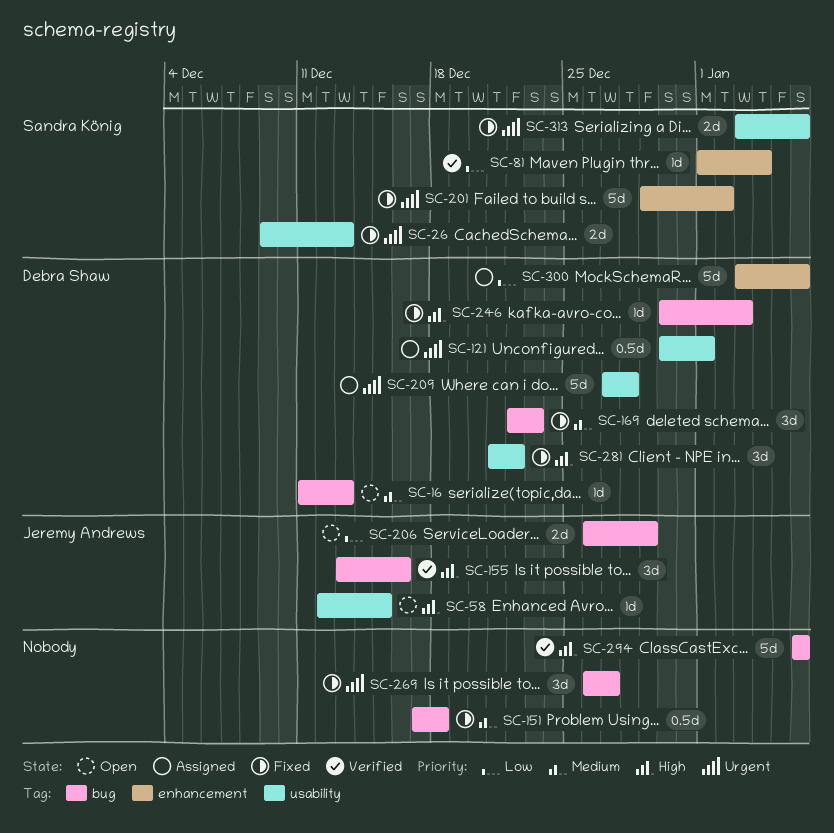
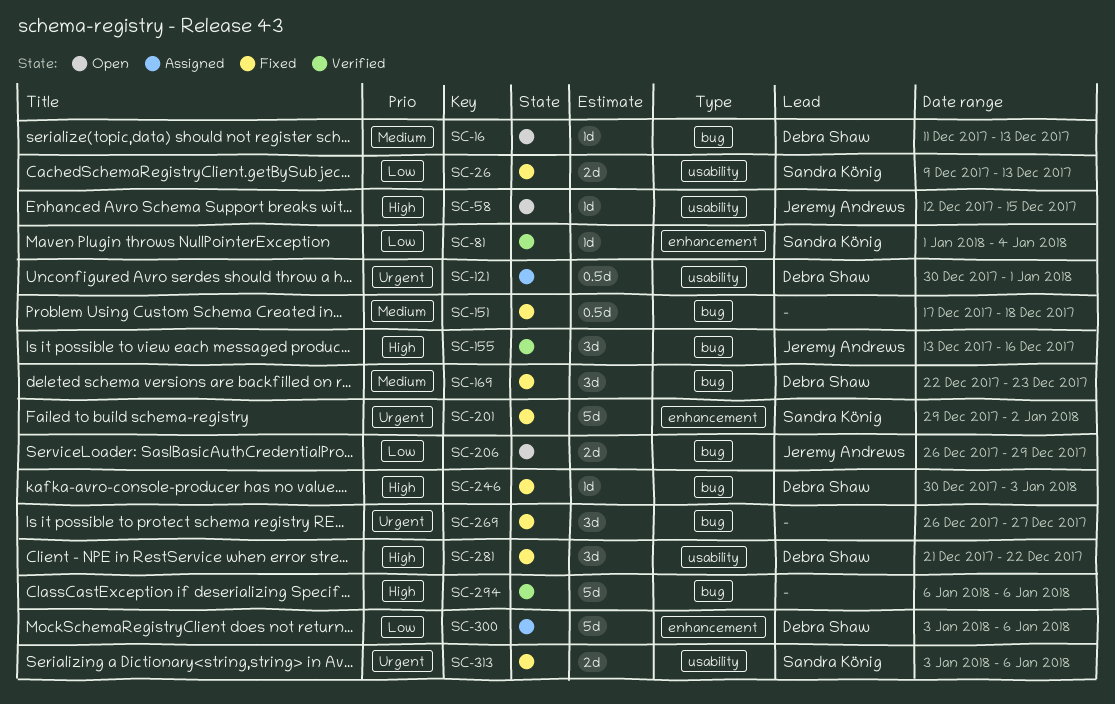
SC-26, priority: Urgent -> Low
SC-209: present -> none

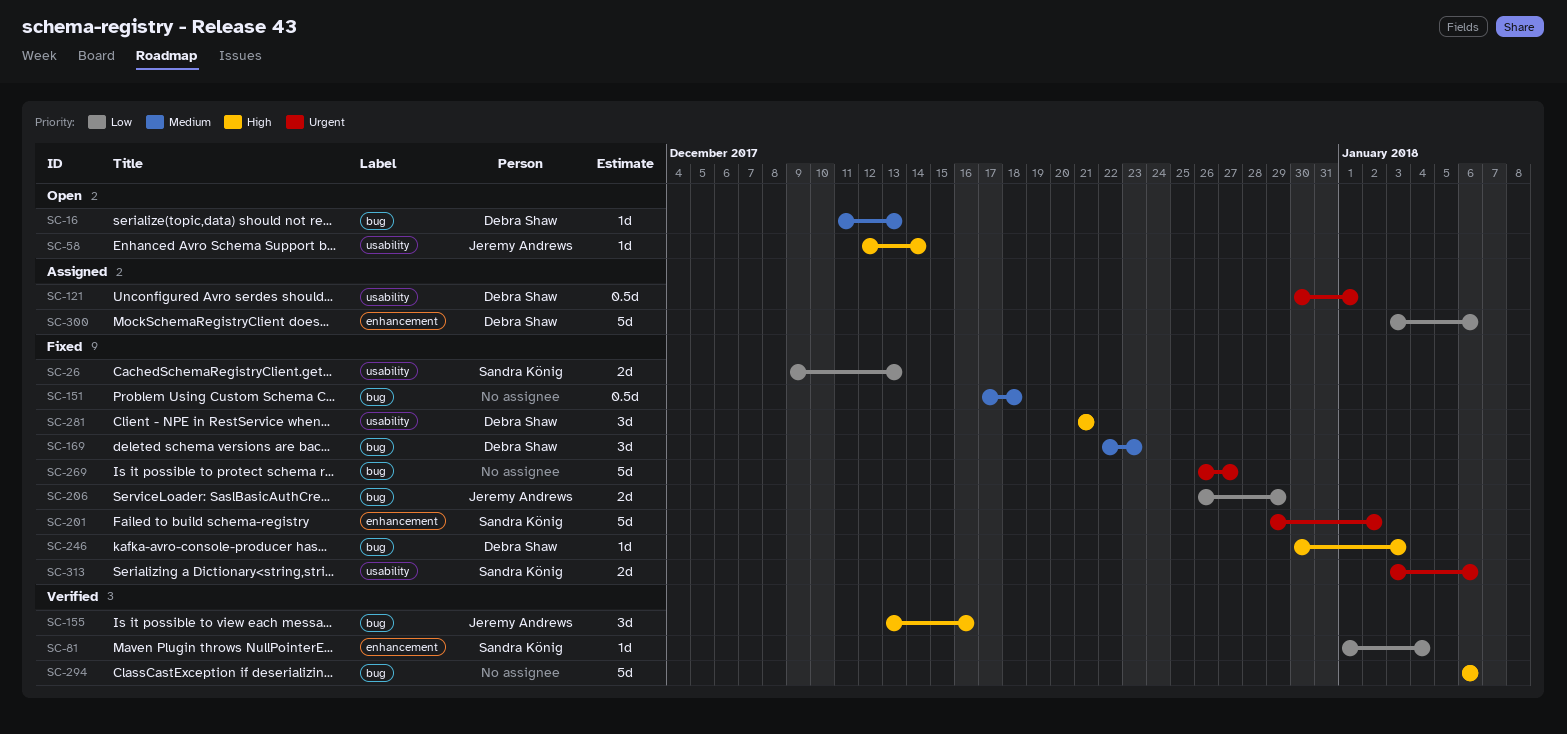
SC-58, due: Dec 15 -> Dec 14
SC-206, status: Open -> Fixed
SC-269, estimate: 3d -> 5d
SC-281, due: Dec 22 -> Dec 21

